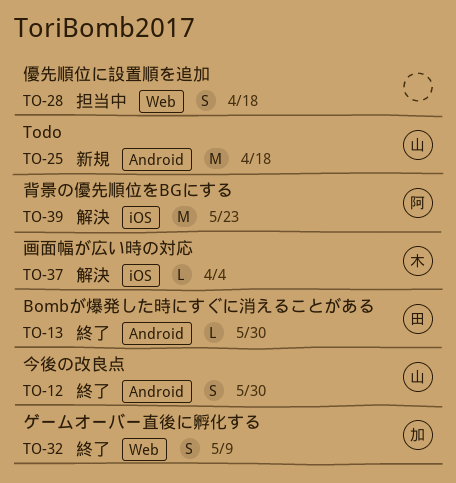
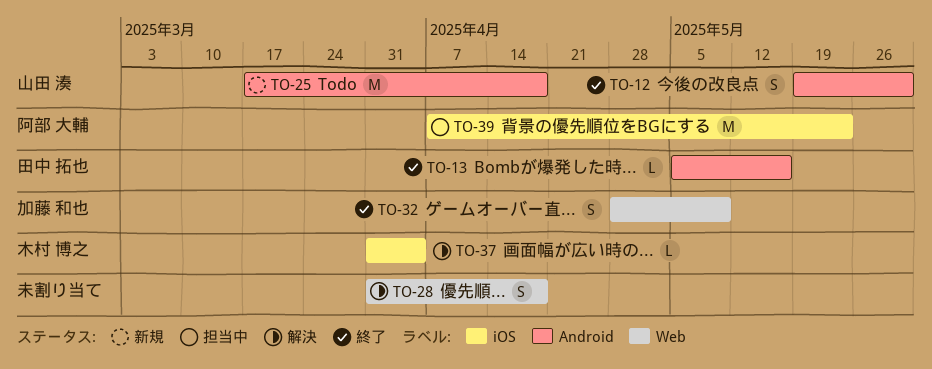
TO-13, due: May 30 -> May 16
TO-28, status: 担当中 -> 解決
TO-39, status: 解決 -> 担当中

